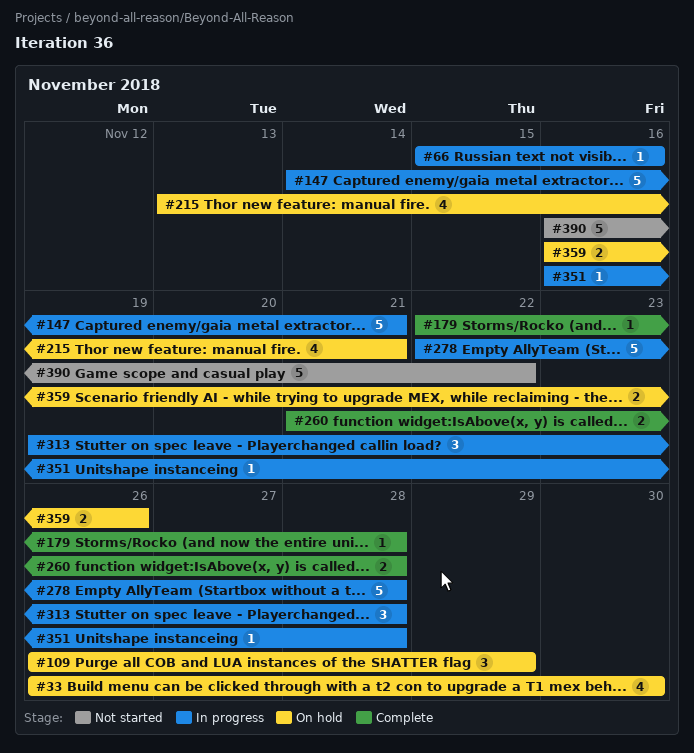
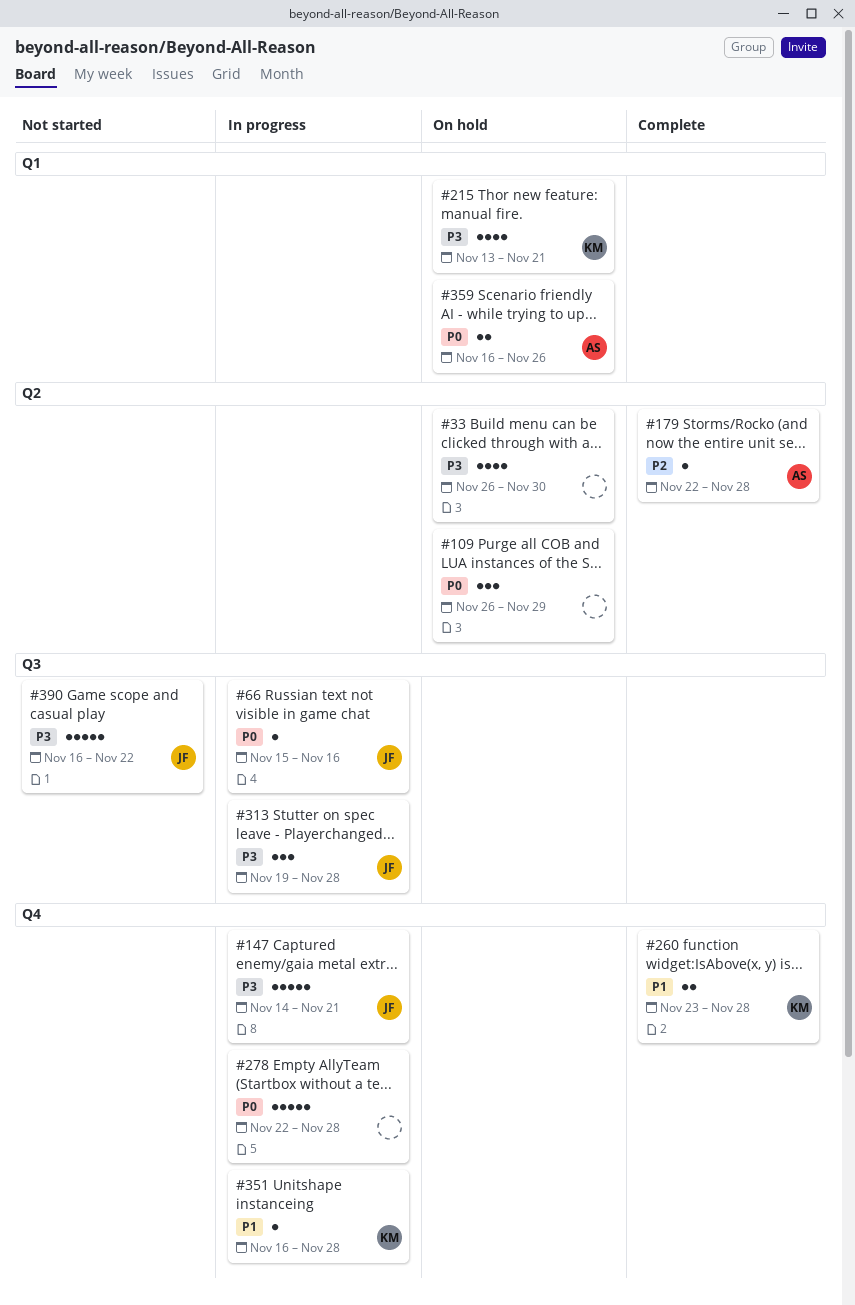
#260, start: Nov 21 -> Nov 23

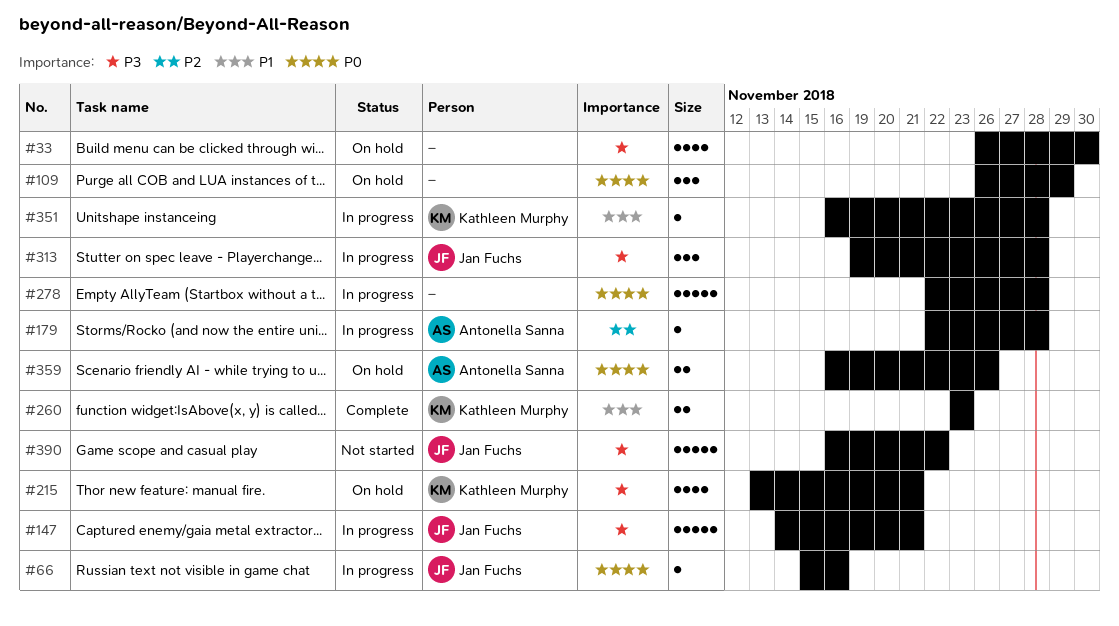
#179, status: Complete -> In progress
#260, due: Nov 28 -> Nov 23

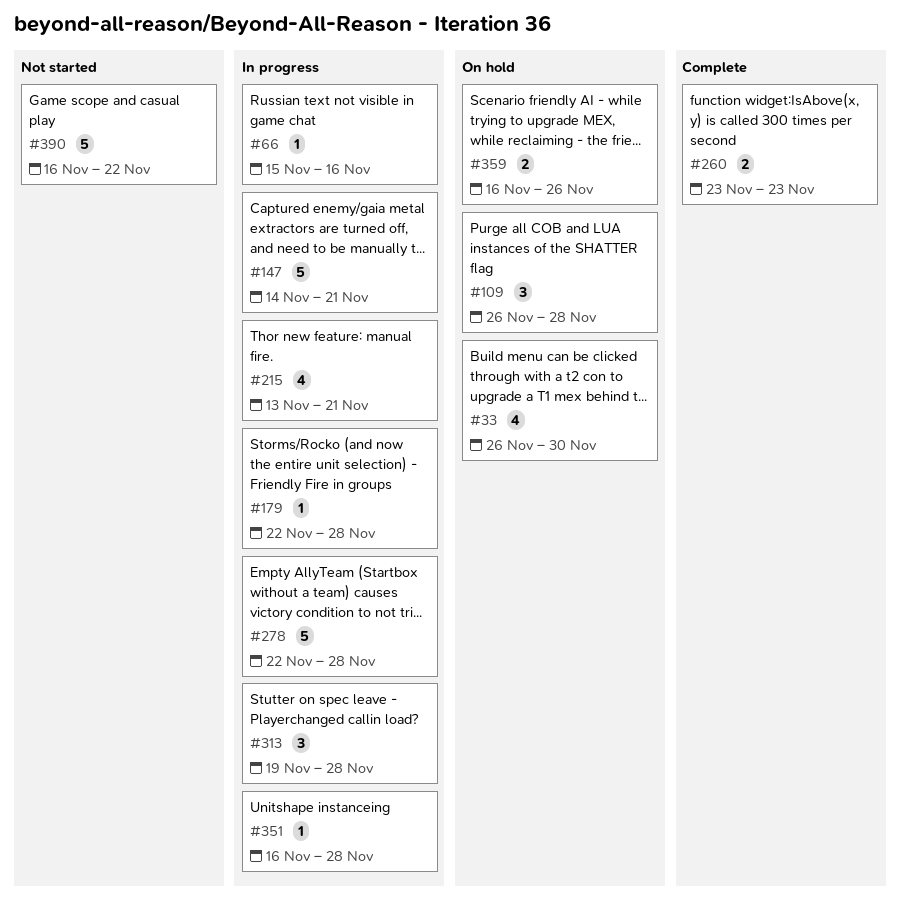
#109, due: Nov 29 -> Nov 28
#215, status: On hold -> In progress

